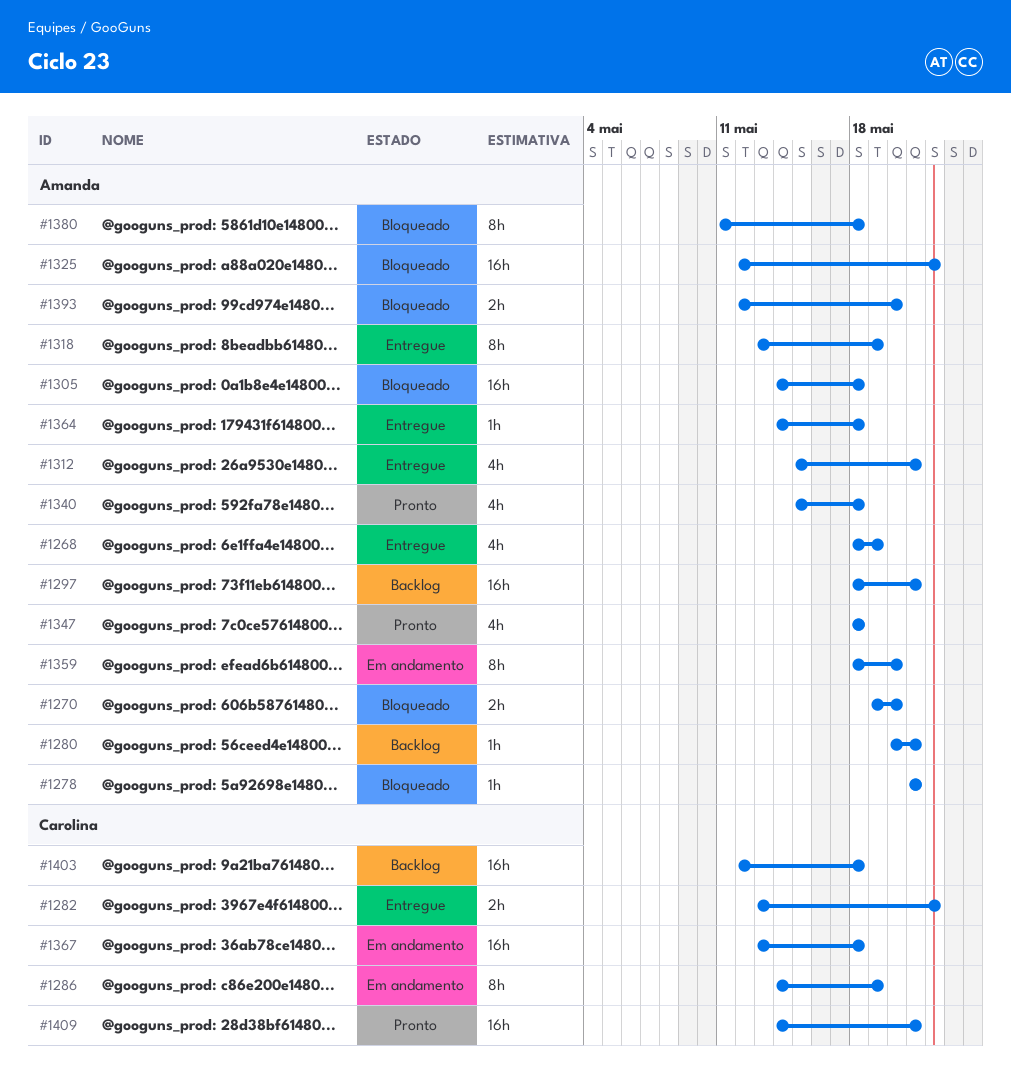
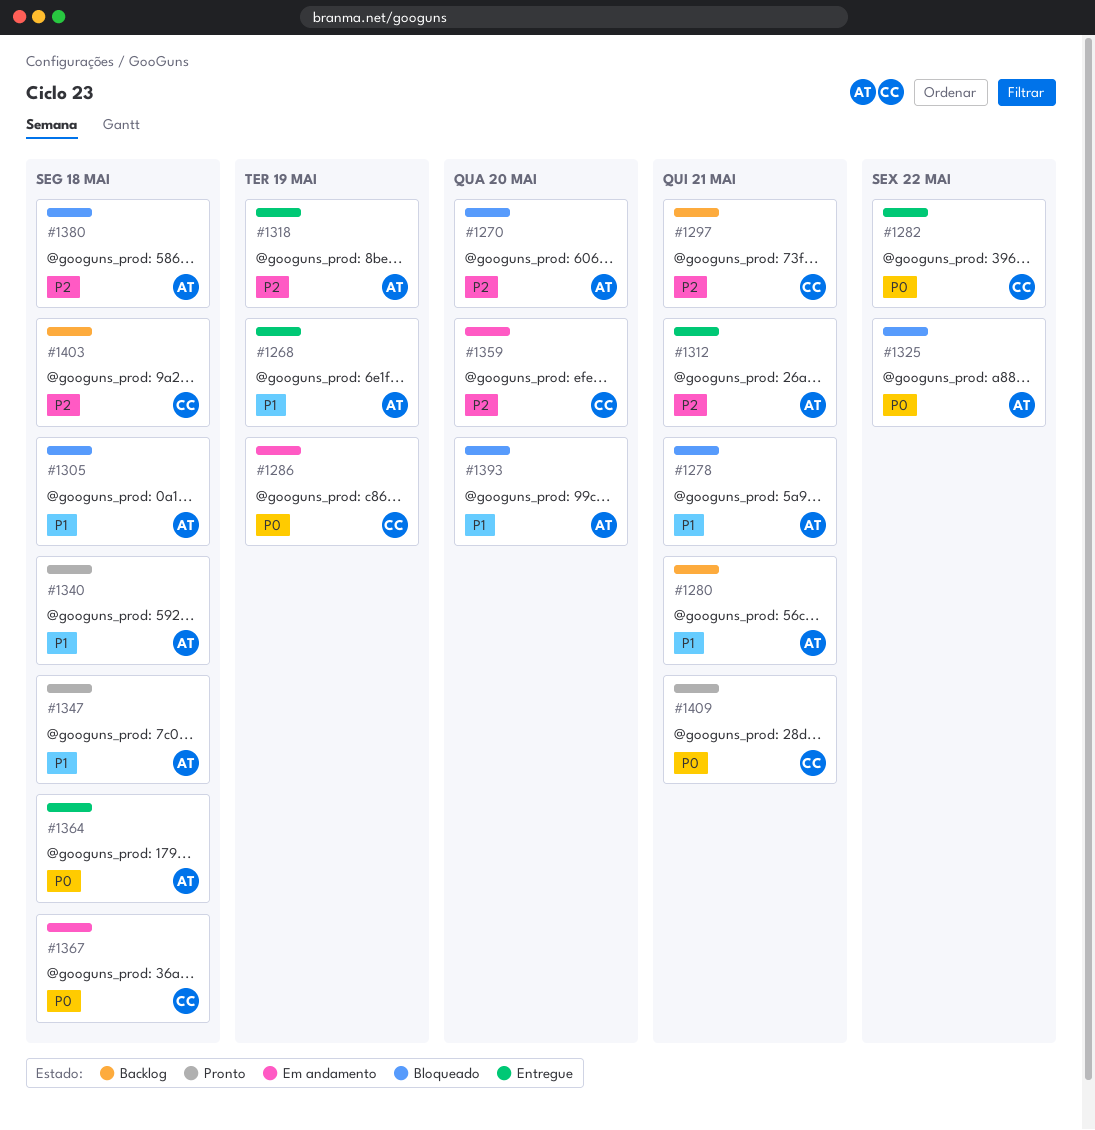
#1297, owner: Amanda -> Carolina
#1359, owner: Amanda -> Carolina

